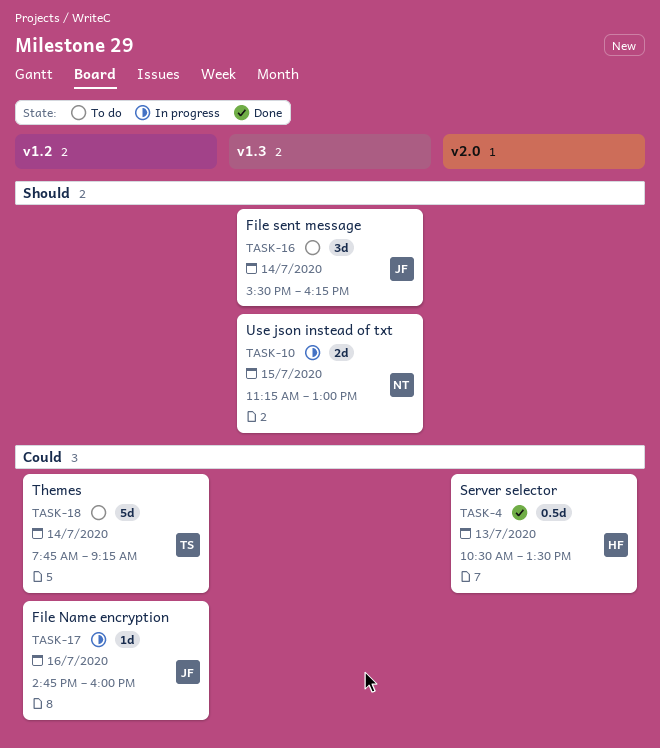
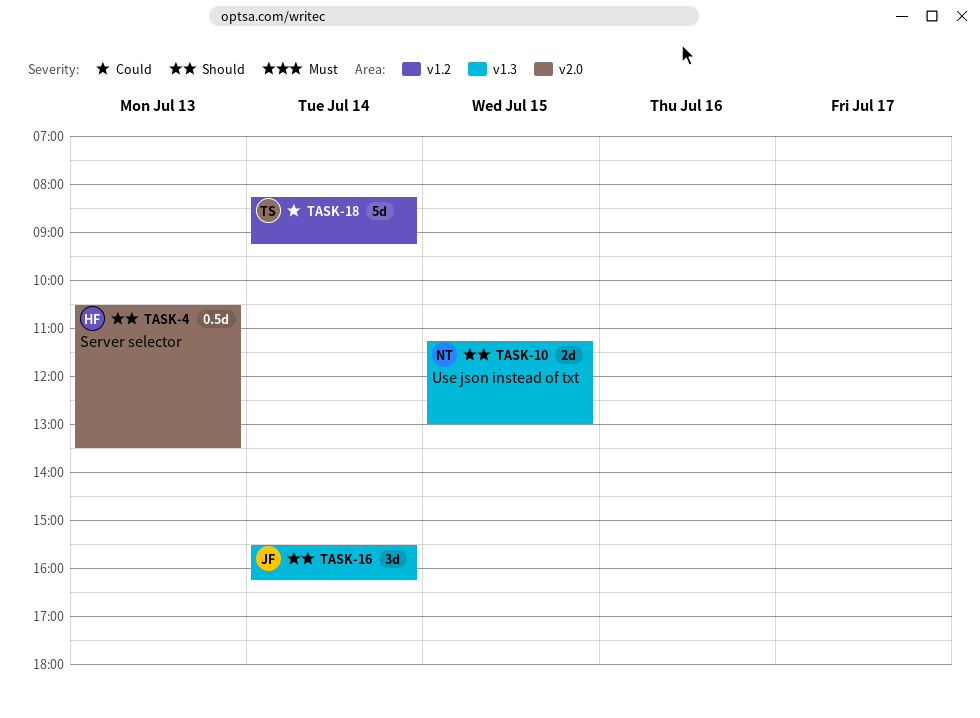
TASK-4, priority: Could -> Should
TASK-17: present -> none
TASK-18, begins: 07:45 -> 08:15

